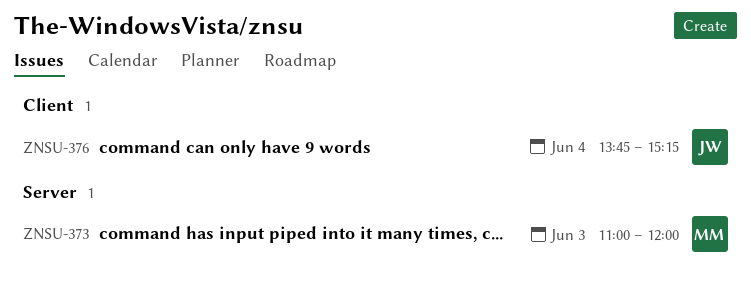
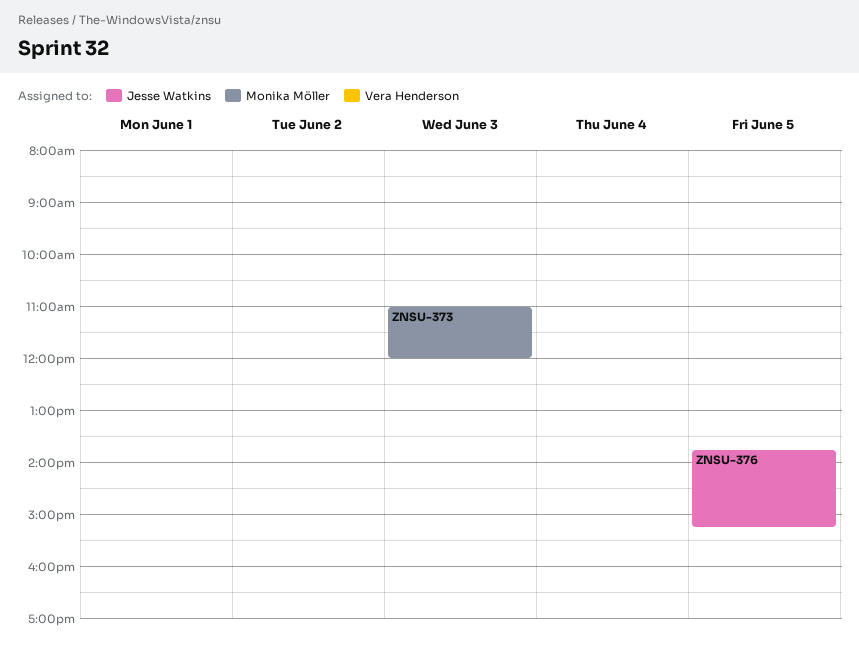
ZNSU-376, day: Jun 4 -> Jun 5

